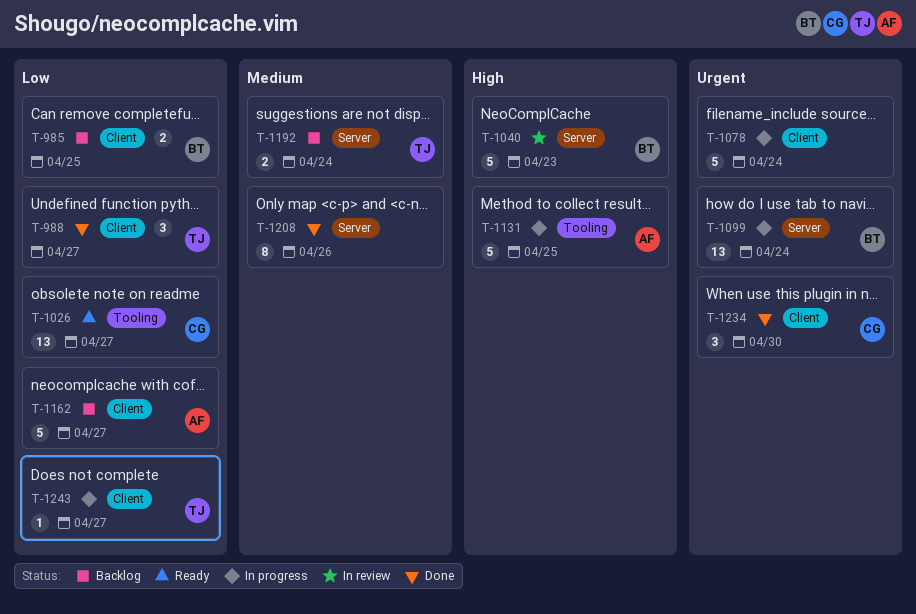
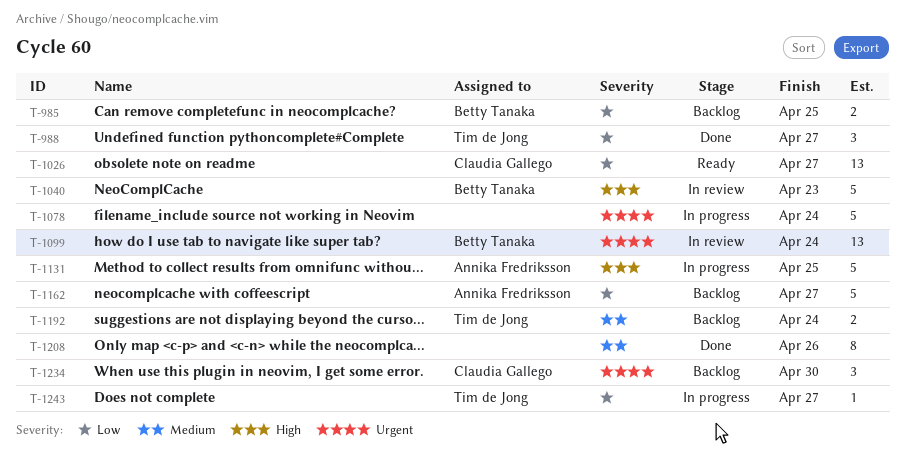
T-1099, status: In progress -> In review
T-1234, status: Done -> Backlog

